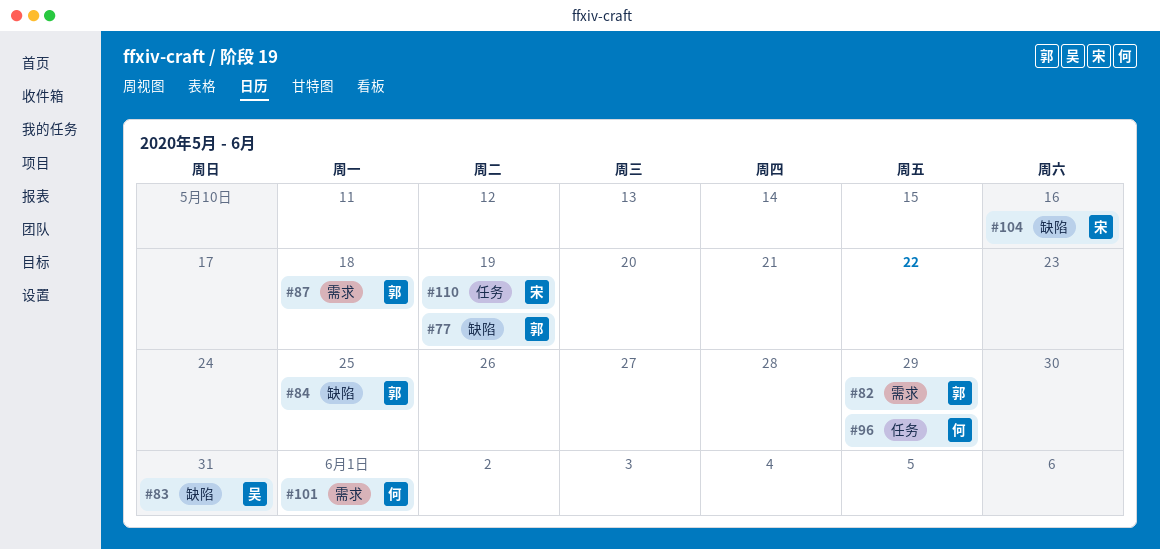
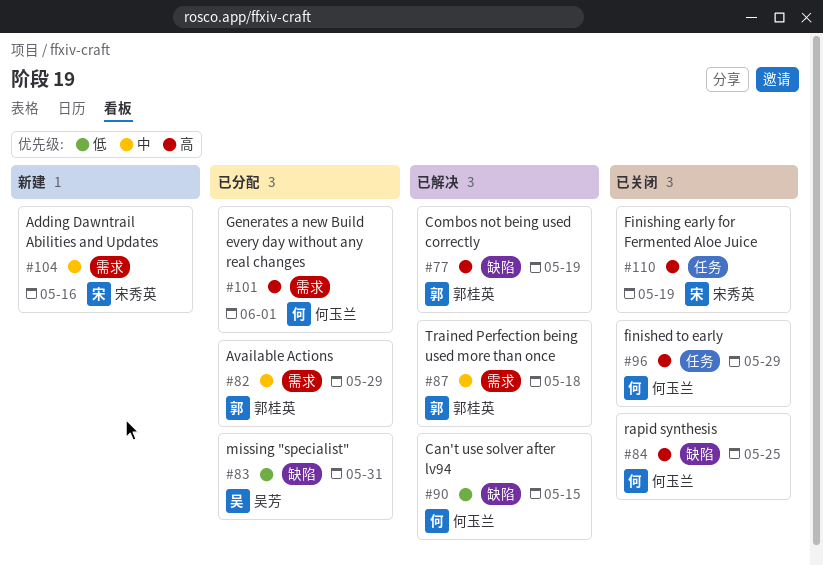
#84, owner: 郭桂英 -> 何玉兰
#90: none -> present
#104, label: 缺陷 -> 需求

